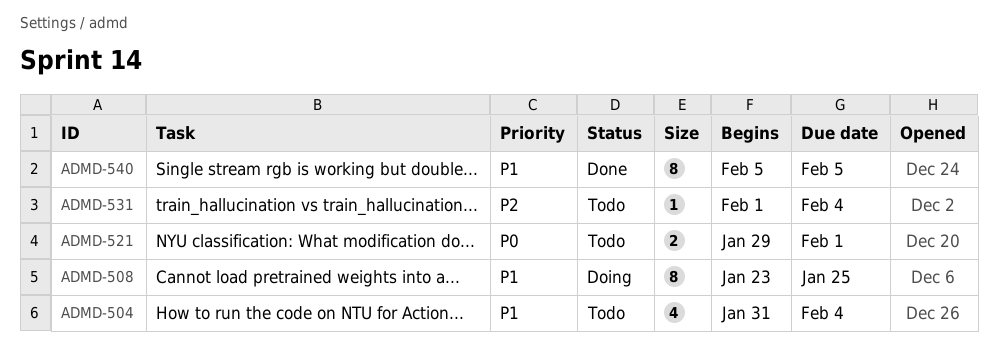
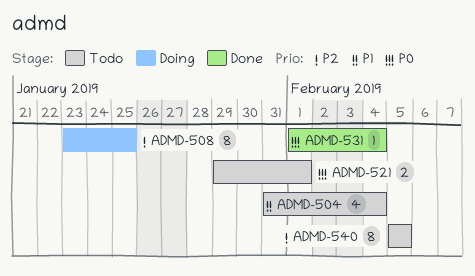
ADMD-508, priority: P1 -> P2
ADMD-531, status: Todo -> Done
ADMD-531, priority: P2 -> P0
ADMD-540, status: Done -> Todo
ADMD-540, priority: P1 -> P2

